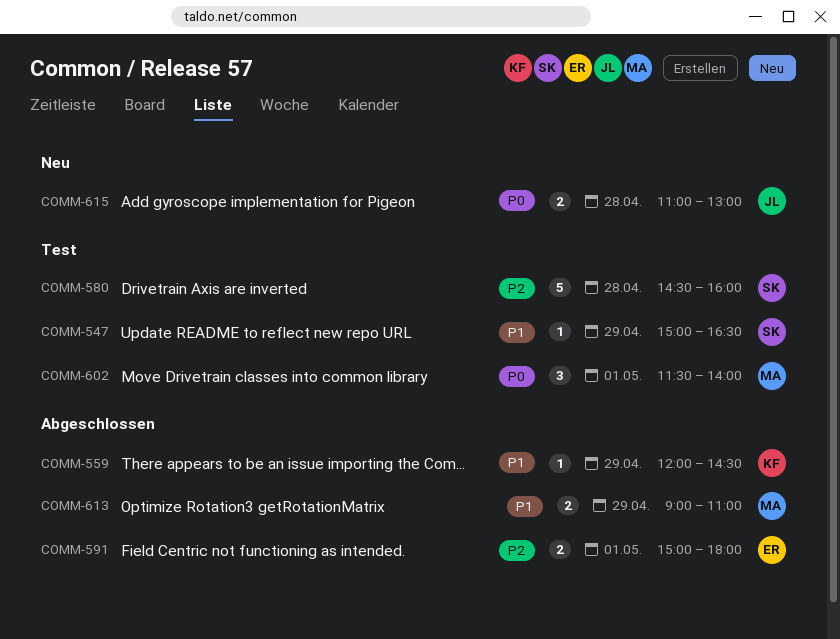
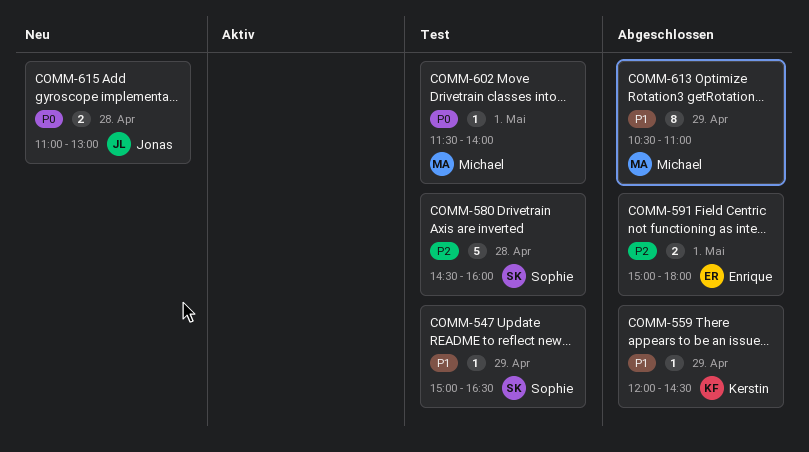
COMM-602, estimate: 3 -> 1
COMM-613, estimate: 2 -> 8
COMM-613, begins: 09:00 -> 10:30

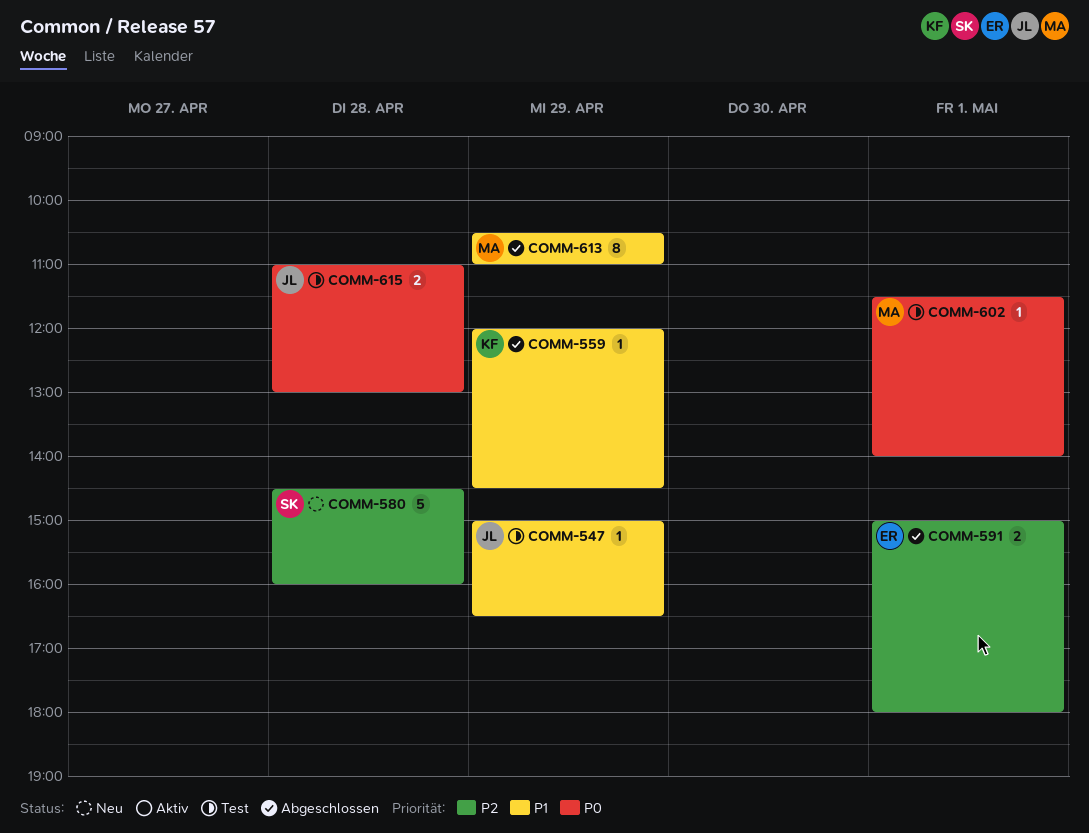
COMM-547, owner: Sophie -> Jonas
COMM-580, status: Test -> Neu
COMM-615, status: Neu -> Test

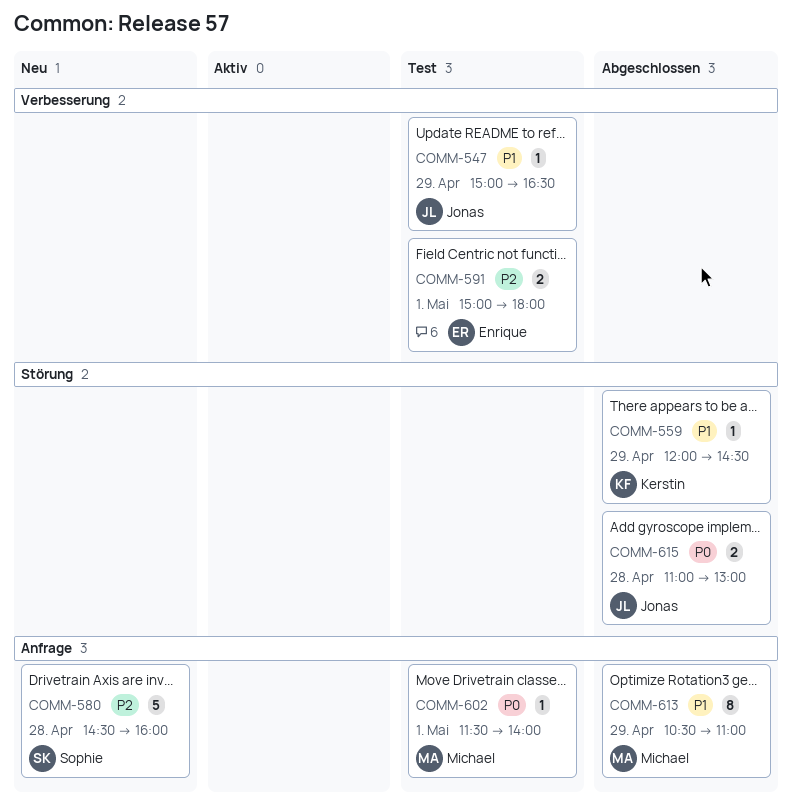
COMM-591, status: Abgeschlossen -> Test
COMM-615, status: Test -> Abgeschlossen

